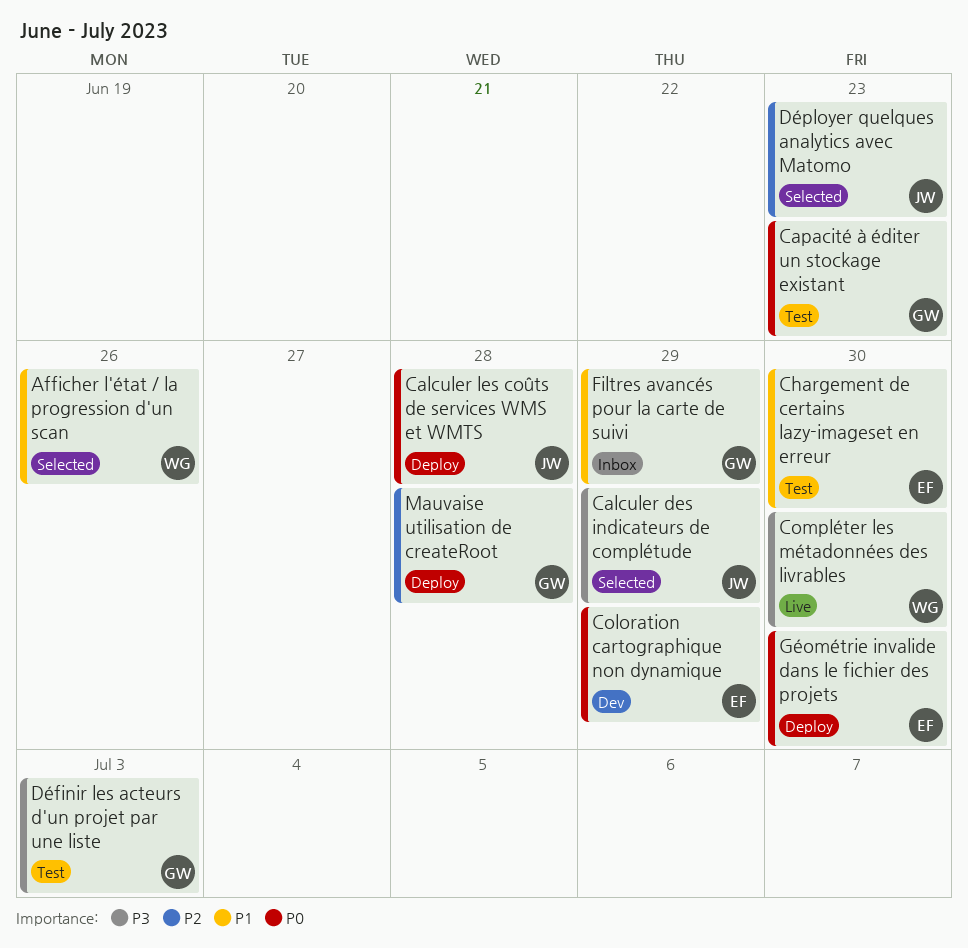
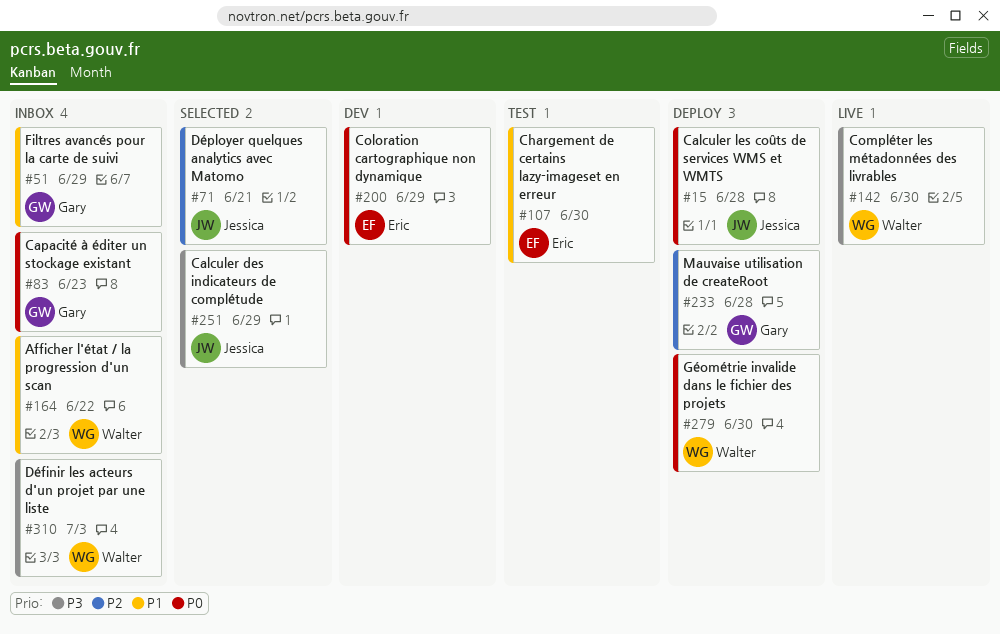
Afficher l'état / la progression d'un scan, status: Selected -> Inbox
Afficher l'état / la progression d'un scan, due: Jun 26 -> Jun 22
Capacité à éditer un stockage existant, status: Test -> Inbox
Définir les acteurs d'un projet par une liste, status: Test -> Inbox
Définir les acteurs d'un projet par une liste, owner: Gary -> Walter
Déployer quelques analytics avec Matomo, due: Jun 23 -> Jun 21
Géométrie invalide dans le fichier des projets, owner: Eric -> Walter

